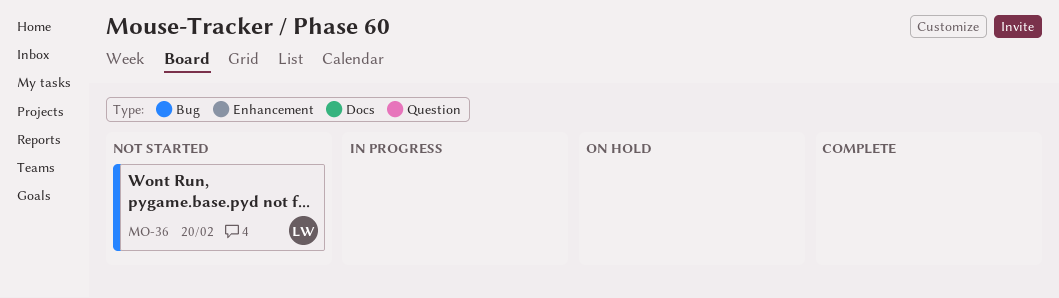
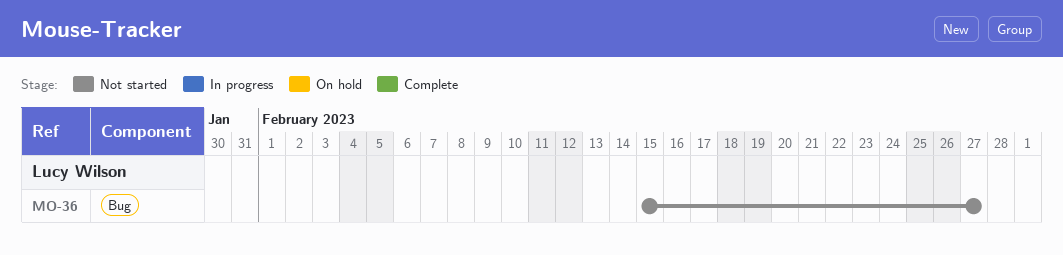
MO-36, due: Feb 20 -> Feb 27

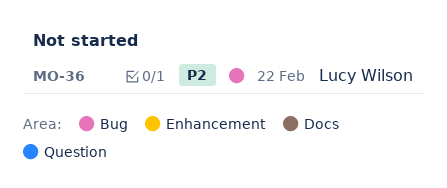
MO-36, due: Feb 27 -> Feb 22

